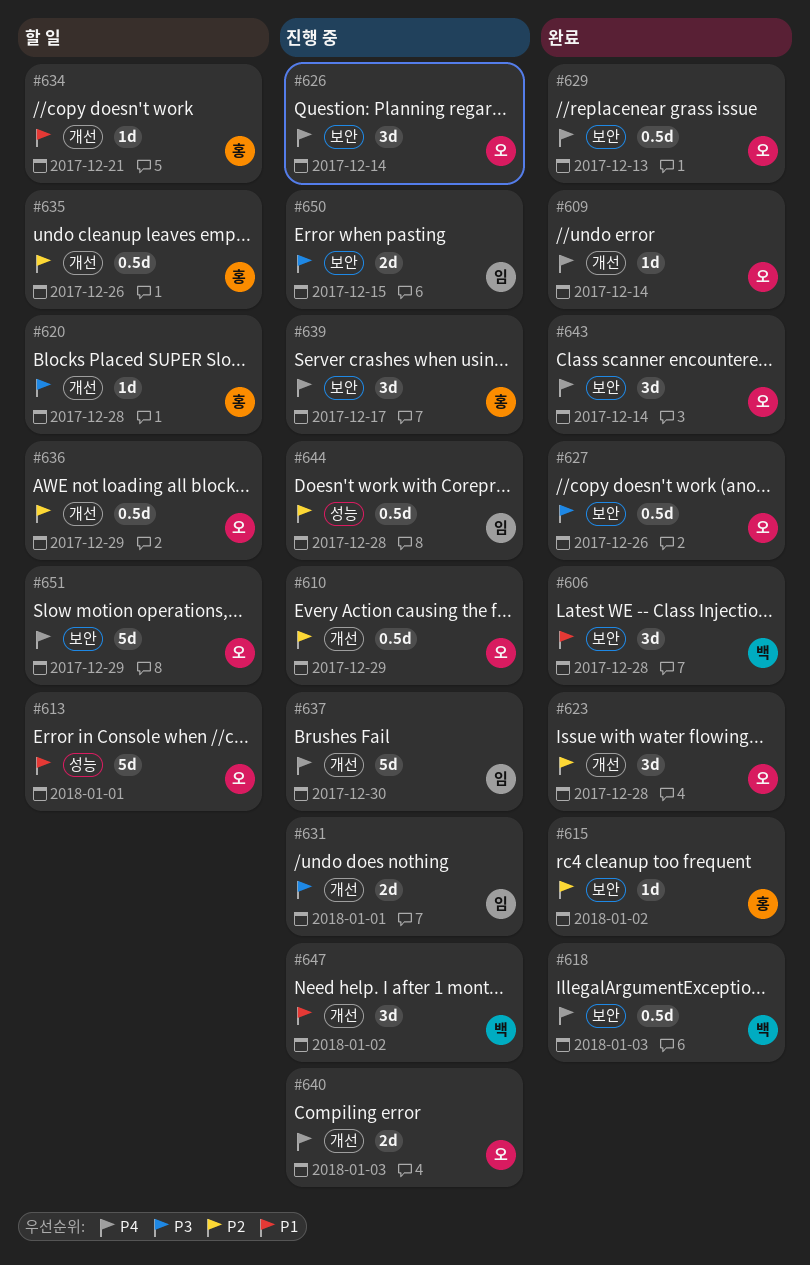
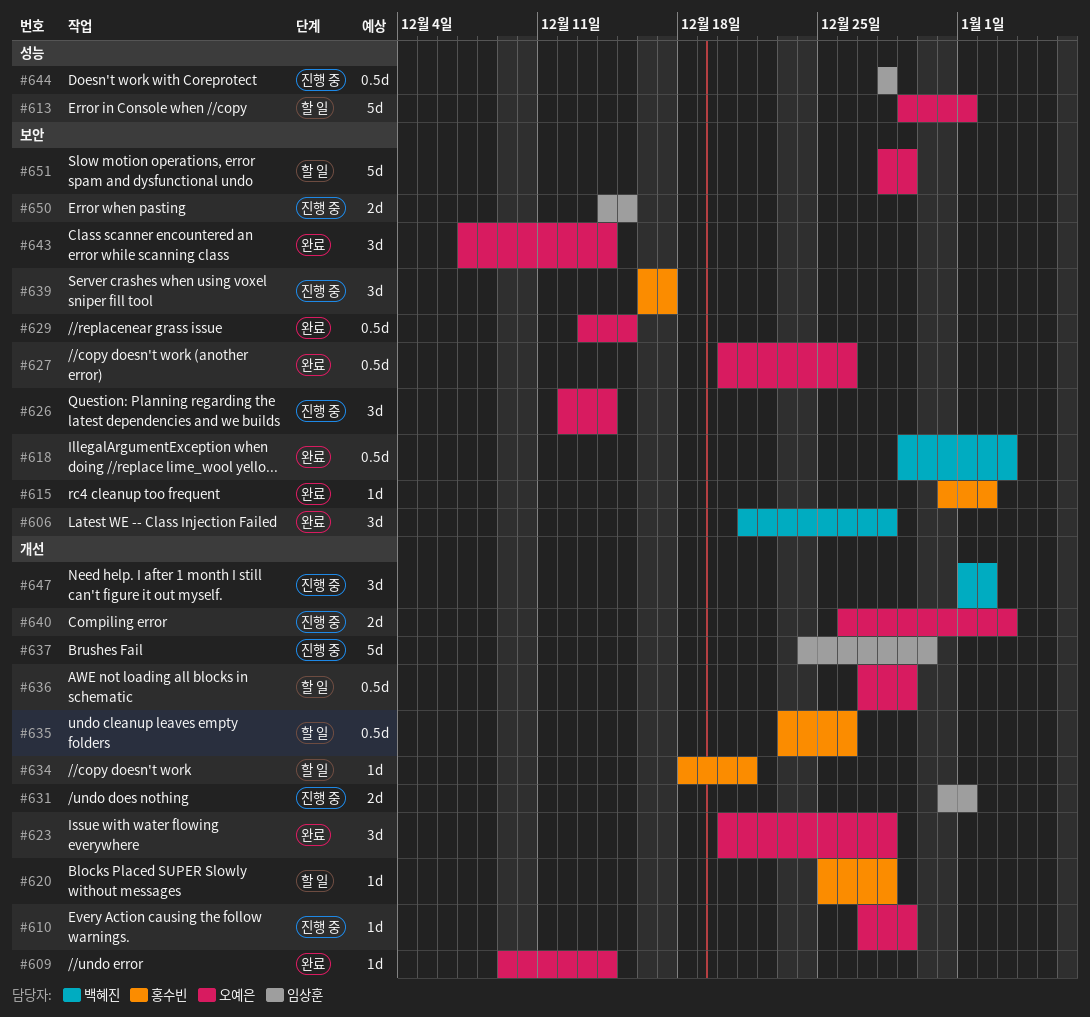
#610, estimate: 0.5d -> 1d
#629, due: Dec 13 -> Dec 15

